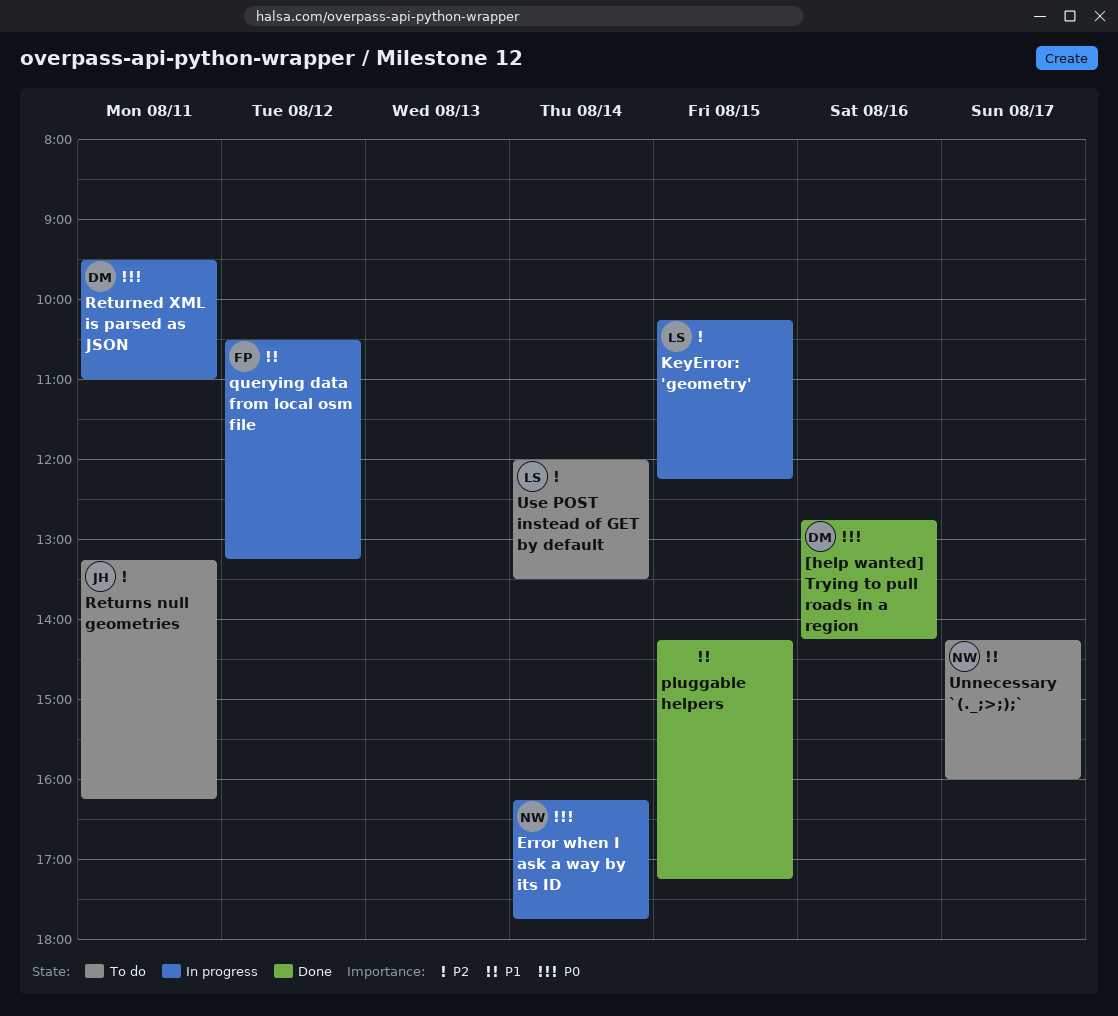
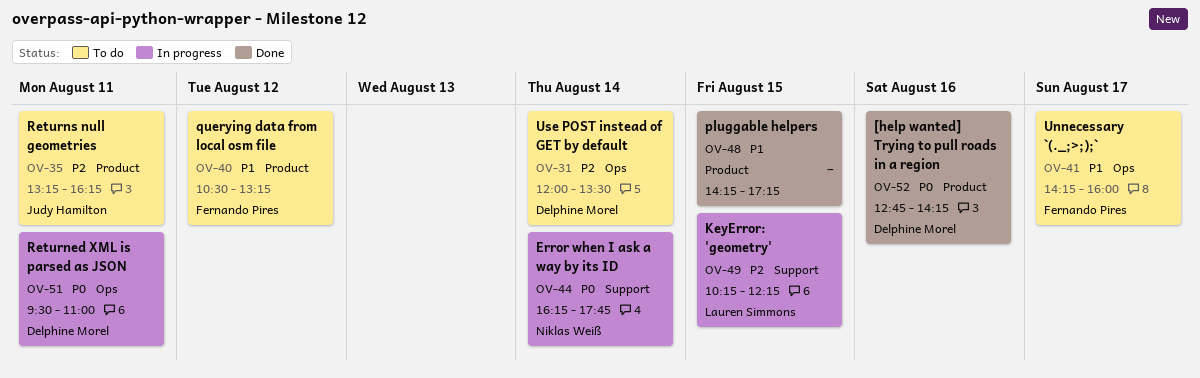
querying data from local osm file, status: In progress -> To do
Unnecessary `(._;>;);`, owner: Niklas Weiß -> Fernando Pires
Use POST instead of GET by default, owner: Lauren Simmons -> Delphine Morel

